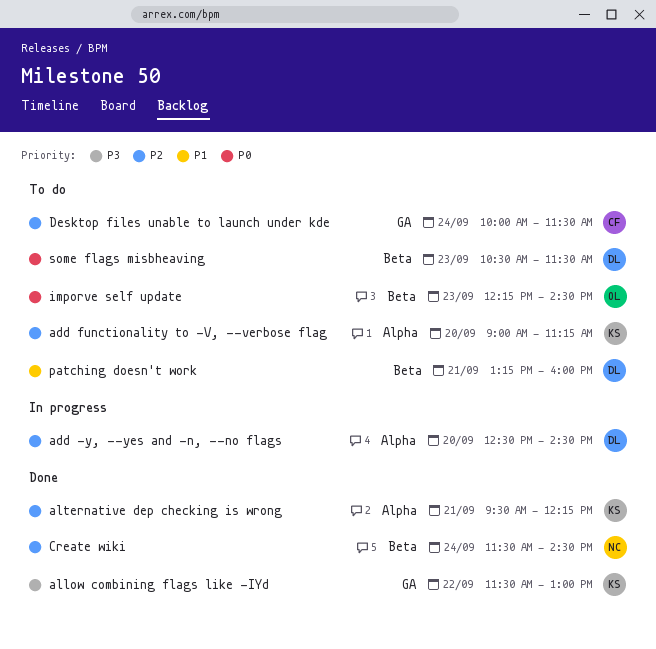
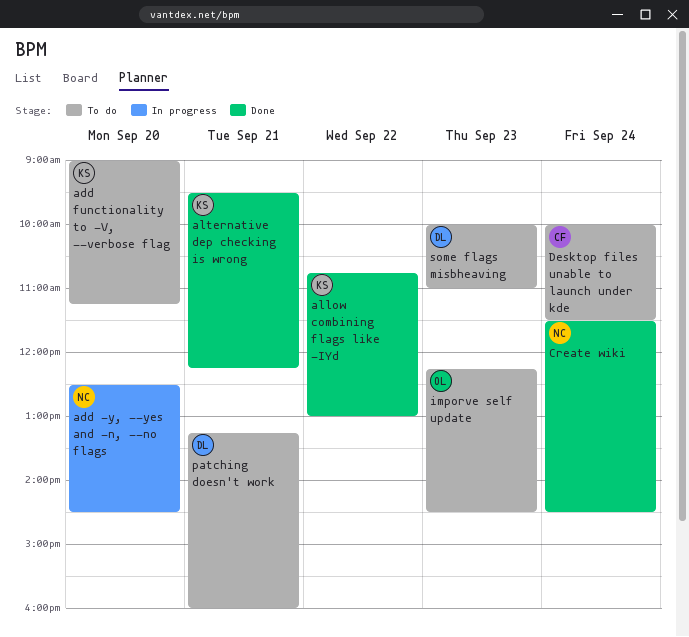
add -y, --yes and -n, --no flags, owner: DL -> NC
allow combining flags like -IYd, begins: 11:30 -> 10:45
some flags misbheaving, begins: 10:30 -> 10:00
some flags misbheaving, ends: 11:30 -> 11:00

